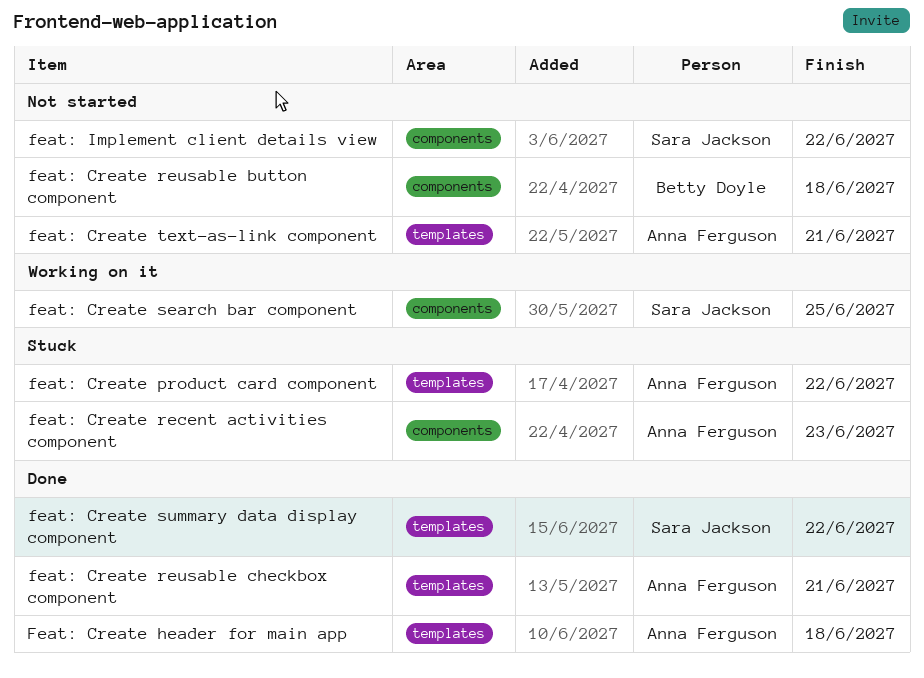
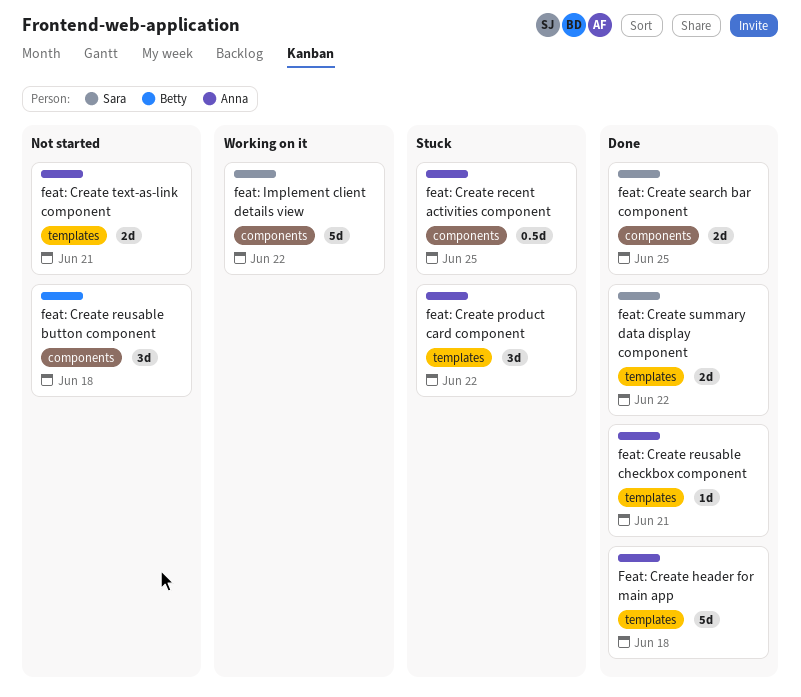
feat: Create recent activities component, due: Jun 23 -> Jun 25
feat: Create search bar component, status: Working on it -> Done
feat: Implement client details view, status: Not started -> Working on it

